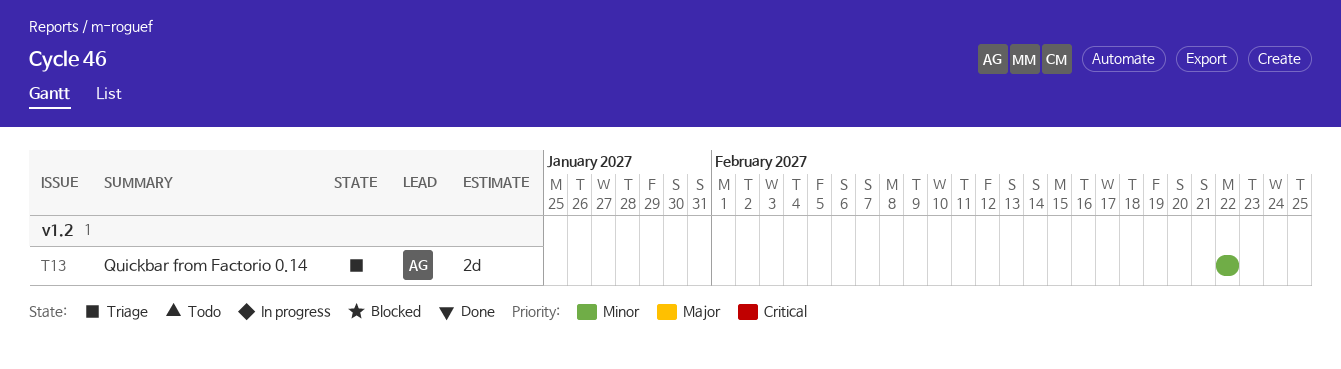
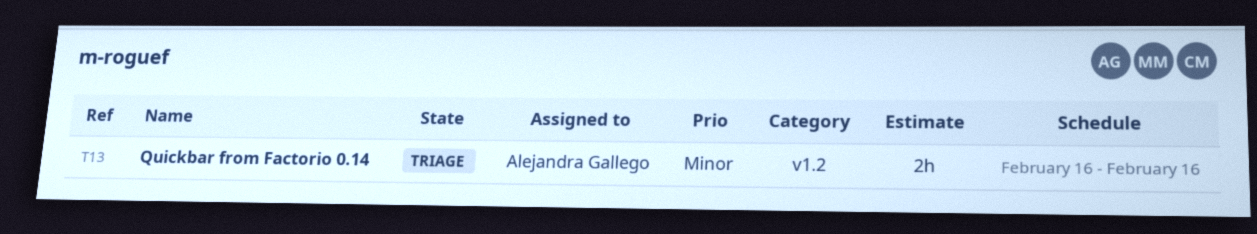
T13, estimate: 2d -> 2h
T13, start: Feb 22 -> Feb 16
T13, due: Feb 22 -> Feb 16

